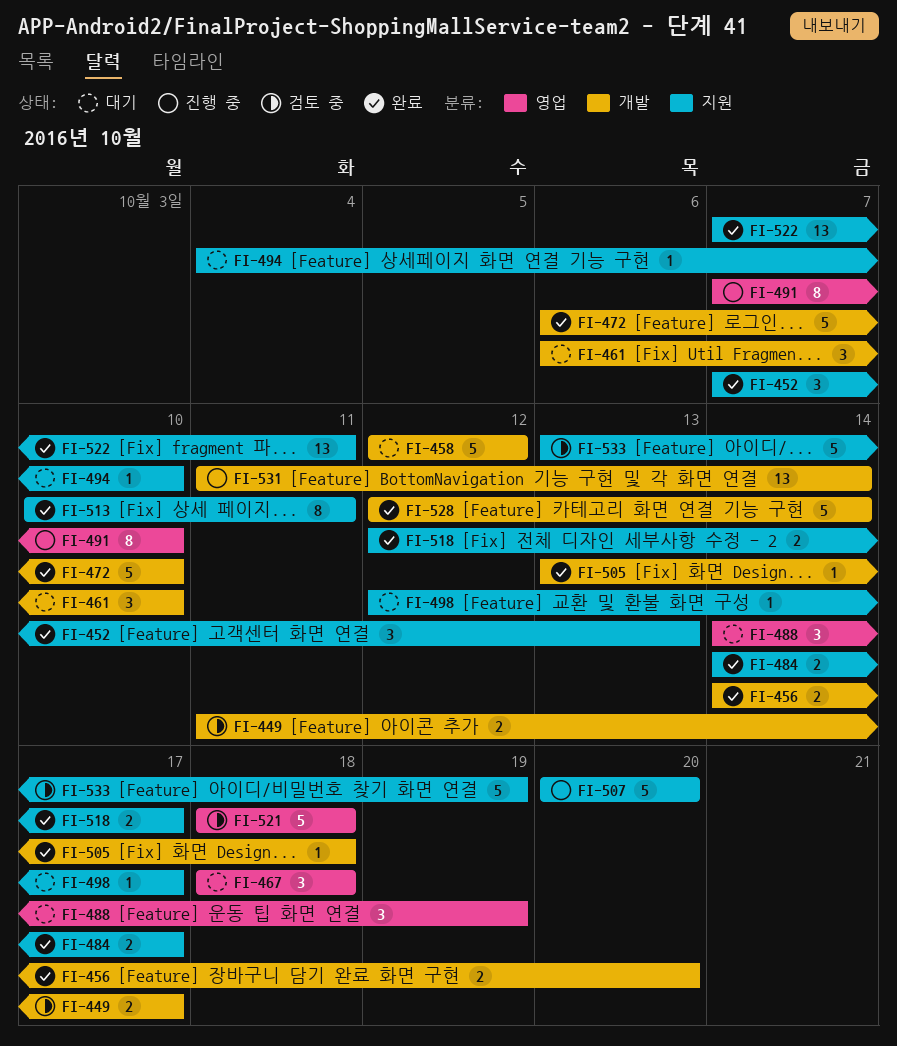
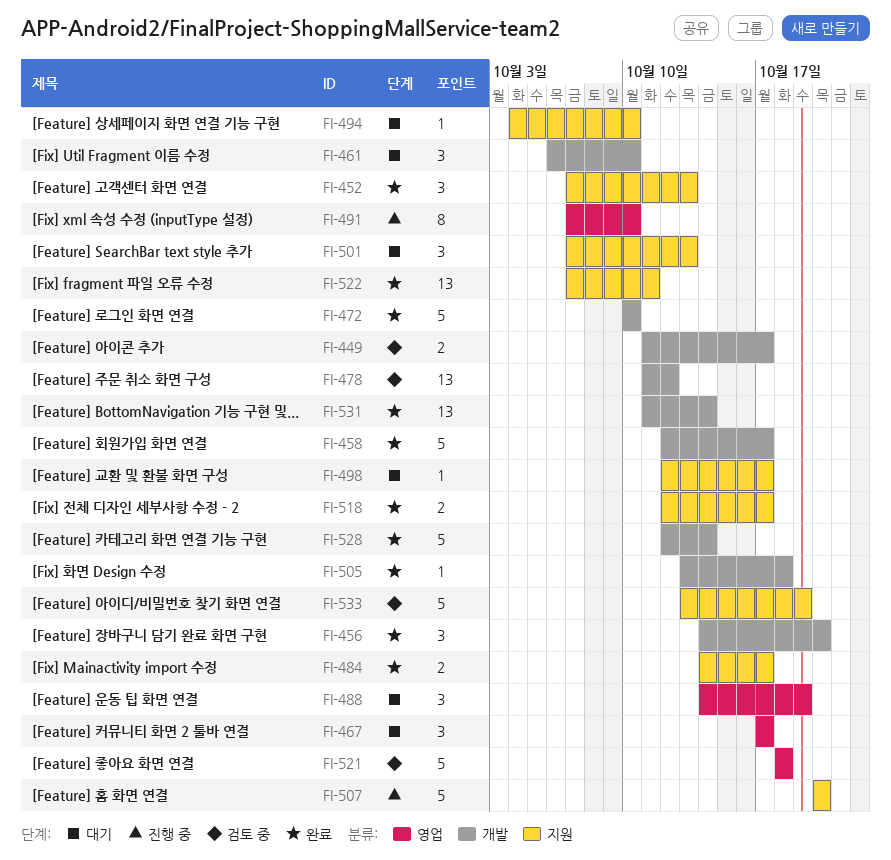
FI-456, estimate: 2 -> 3
FI-458, status: 대기 -> 완료
FI-458, due: Oct 12 -> Oct 17
FI-467, start: Oct 18 -> Oct 17
FI-467, due: Oct 18 -> Oct 17
FI-472, start: Oct 6 -> Oct 10
FI-478: none -> present
FI-501: none -> present
FI-513: present -> none
FI-531, status: 진행 중 -> 완료

